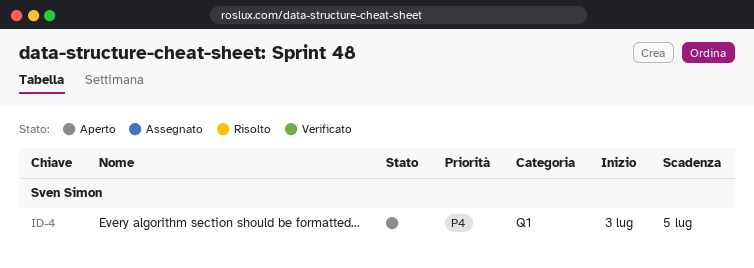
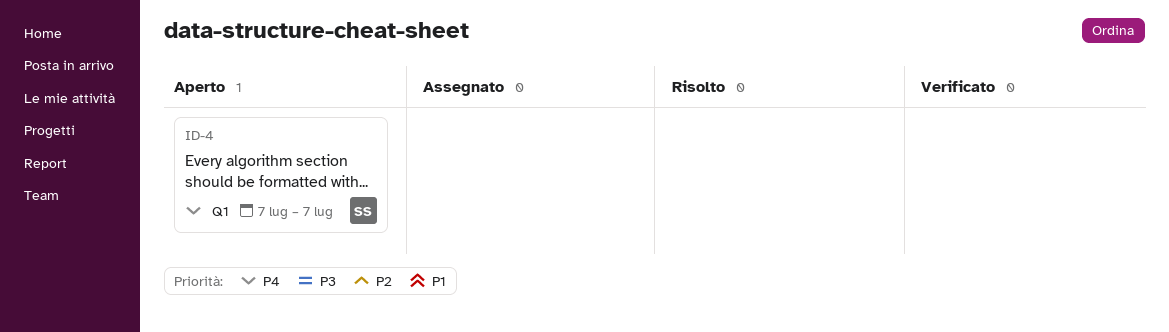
ID-4, start: Jul 3 -> Jul 7
ID-4, due: Jul 5 -> Jul 7

